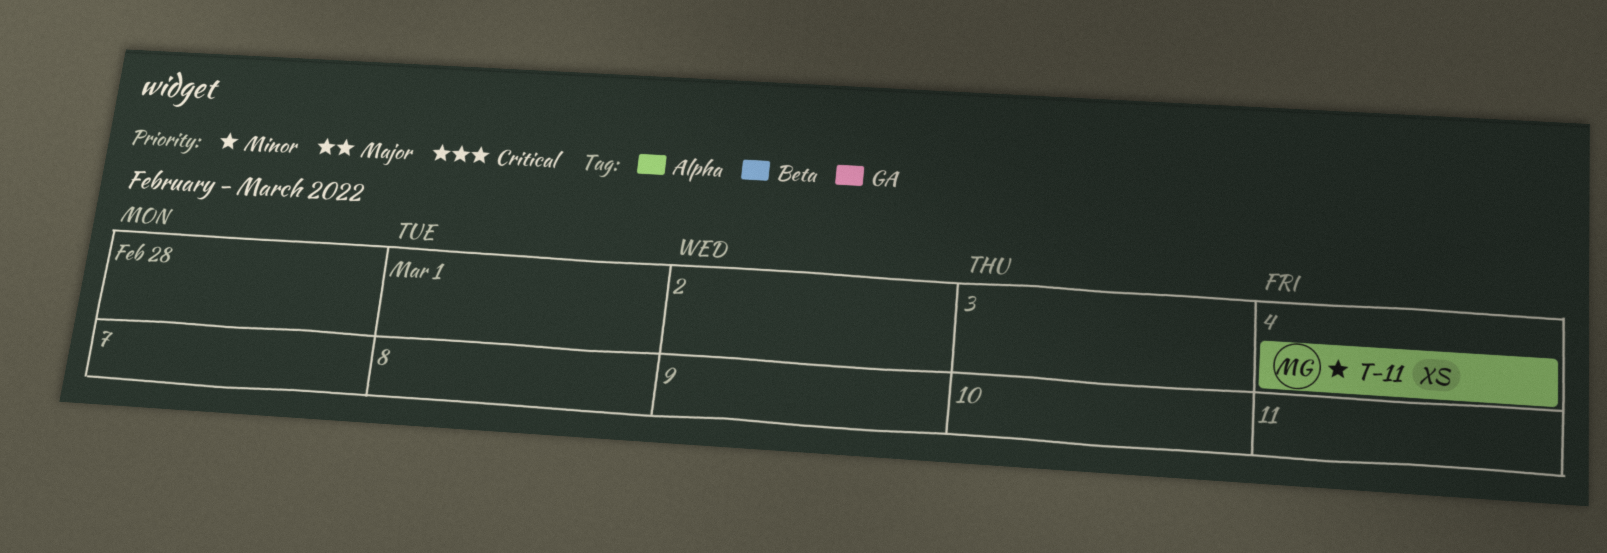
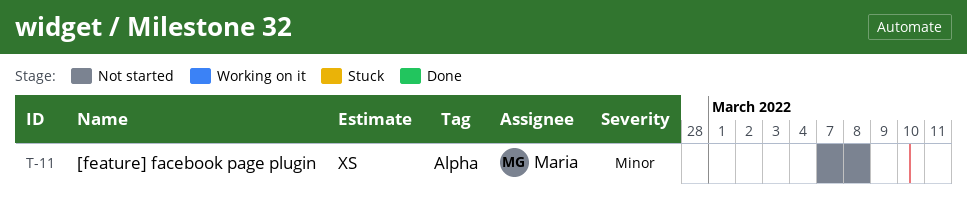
T-11, start: Mar 4 -> Mar 7
T-11, due: Mar 4 -> Mar 8

